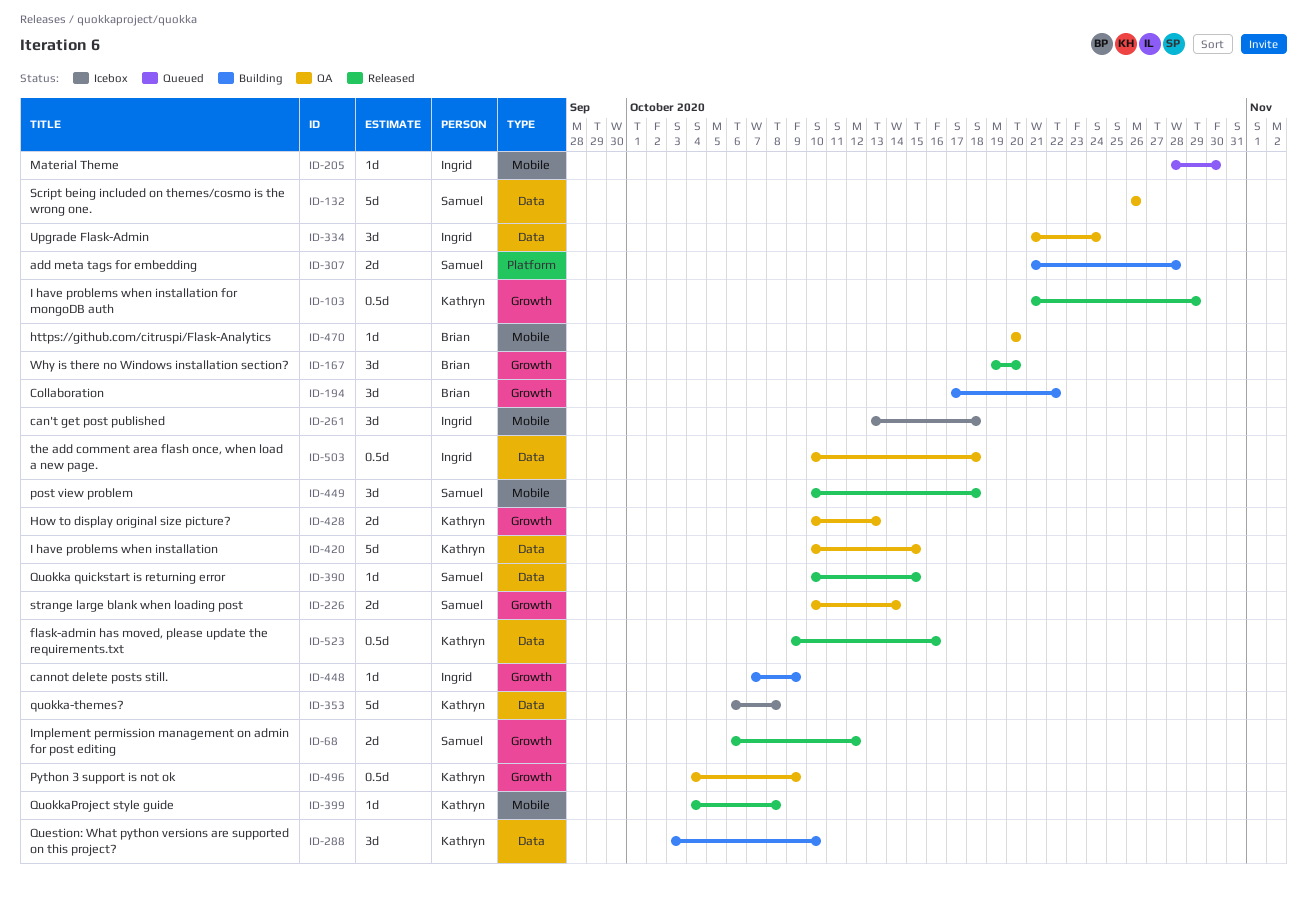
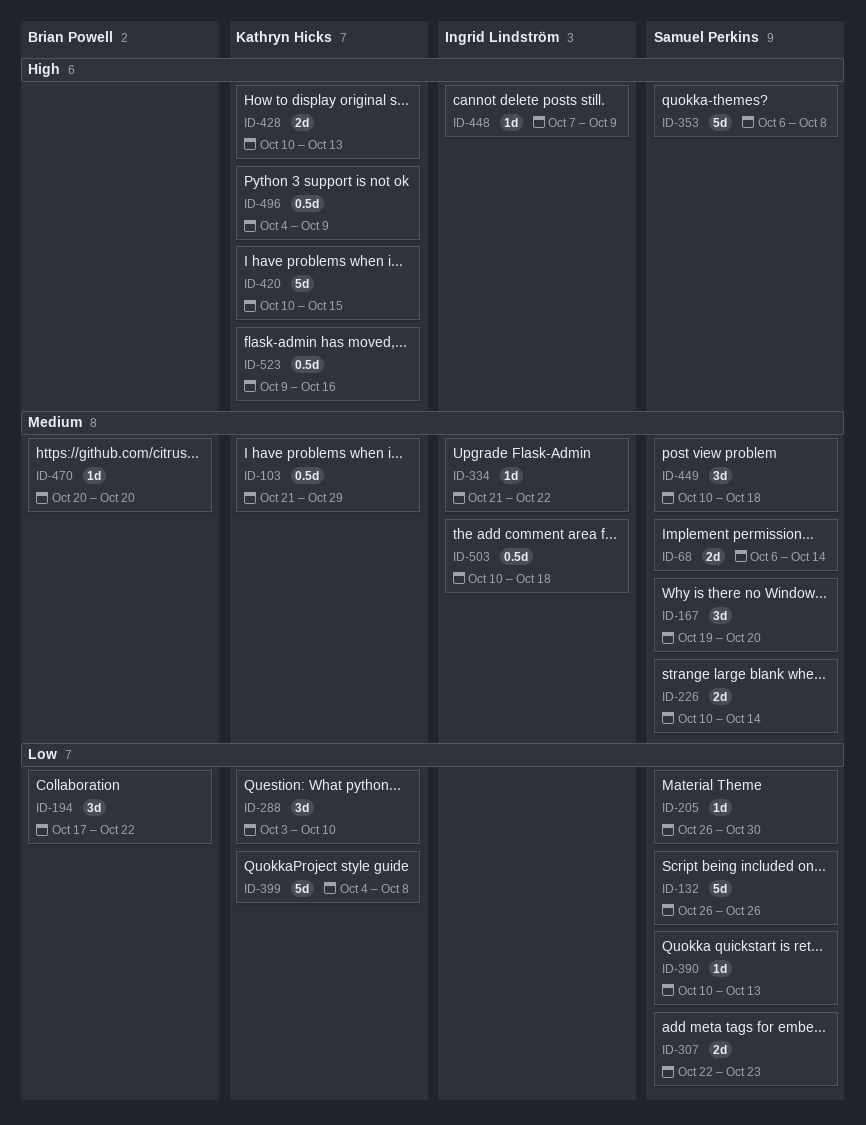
ID-68, due: Oct 12 -> Oct 14
ID-167, owner: Brian Powell -> Samuel Perkins
ID-205, owner: Ingrid Lindström -> Samuel Perkins
ID-205, start: Oct 28 -> Oct 26
ID-261: present -> none
ID-307, start: Oct 21 -> Oct 22
ID-307, due: Oct 28 -> Oct 23
ID-334, estimate: 3d -> 1d
ID-334, due: Oct 24 -> Oct 22
ID-353, owner: Kathryn Hicks -> Samuel Perkins
ID-390, due: Oct 15 -> Oct 13
ID-399, estimate: 1d -> 5d

